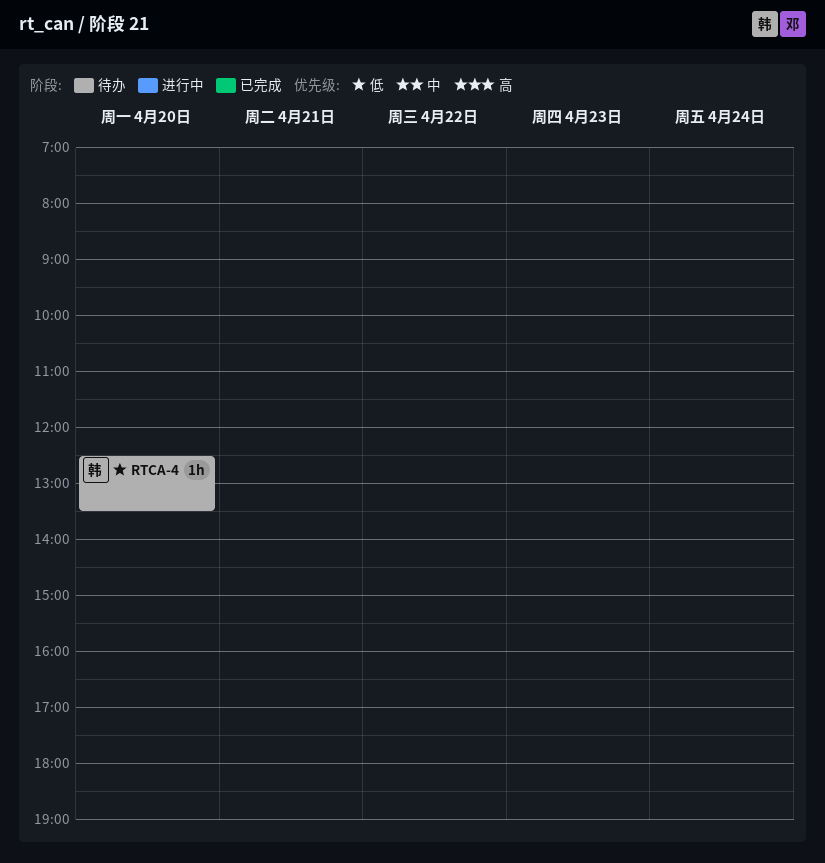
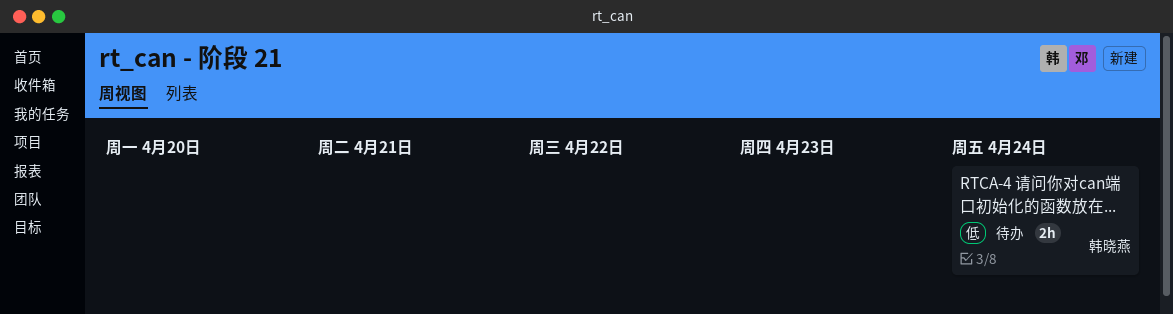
RTCA-4, estimate: 1h -> 2h
RTCA-4, day: Apr 20 -> Apr 24

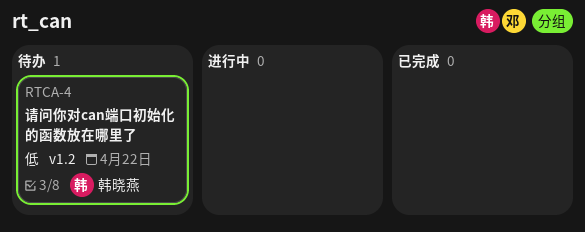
RTCA-4, day: Apr 24 -> Apr 22

